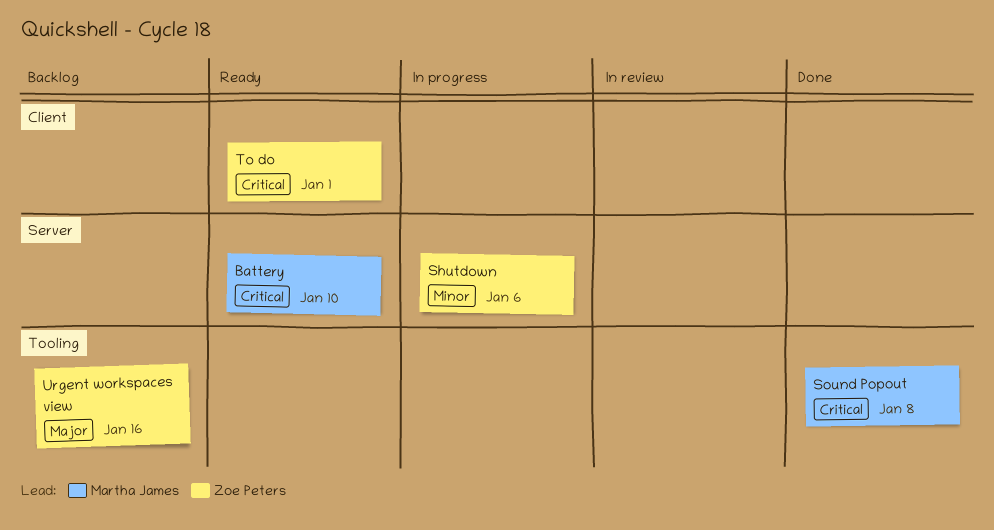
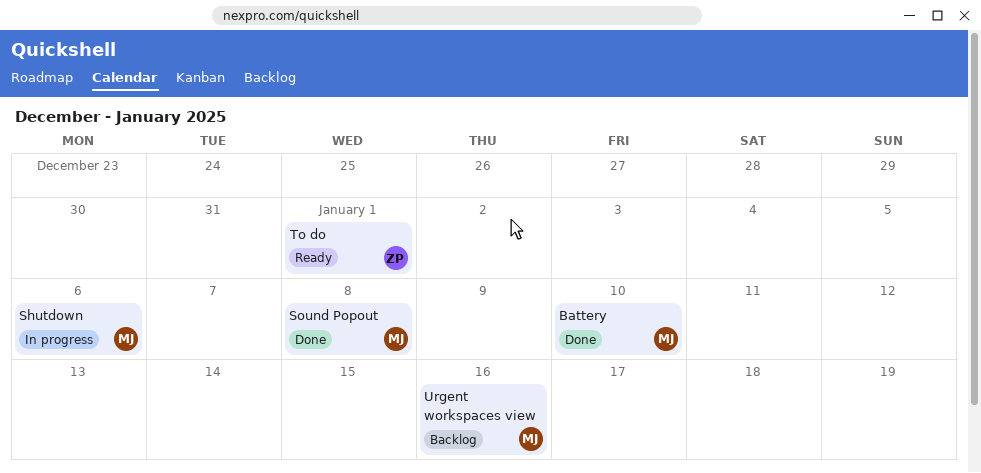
Battery, status: Ready -> Done
Shutdown, owner: Zoe Peters -> Martha James
Urgent workspaces view, owner: Zoe Peters -> Martha James

